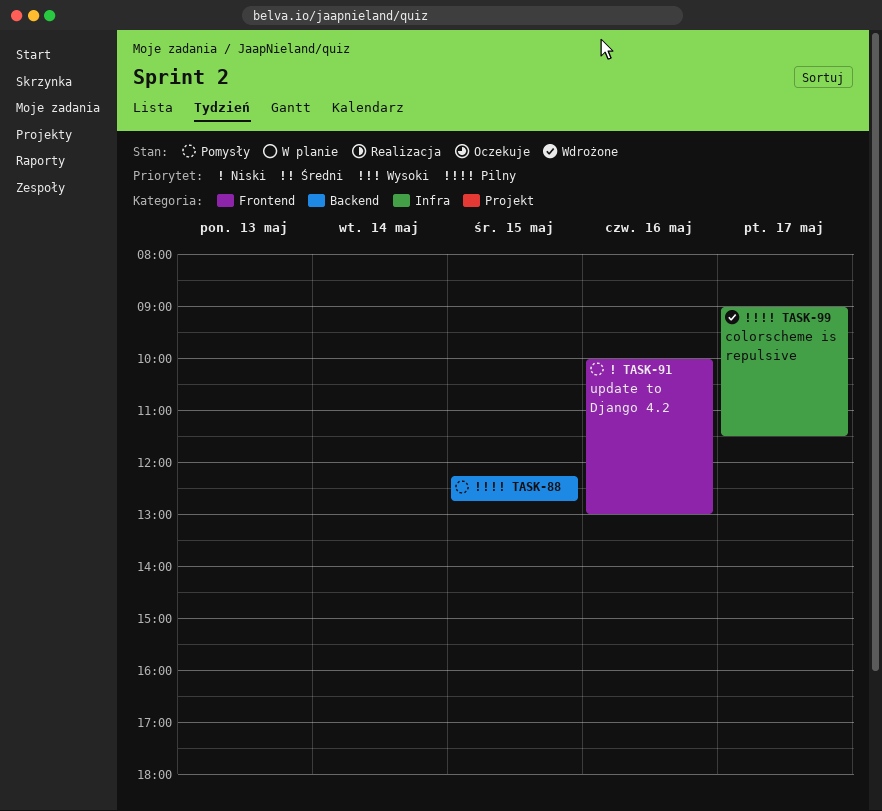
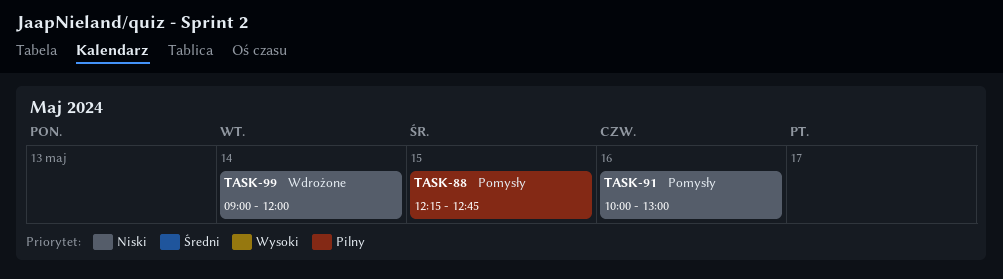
TASK-99, priority: Pilny -> Niski
TASK-99, day: May 17 -> May 14
TASK-99, ends: 11:30 -> 12:00

